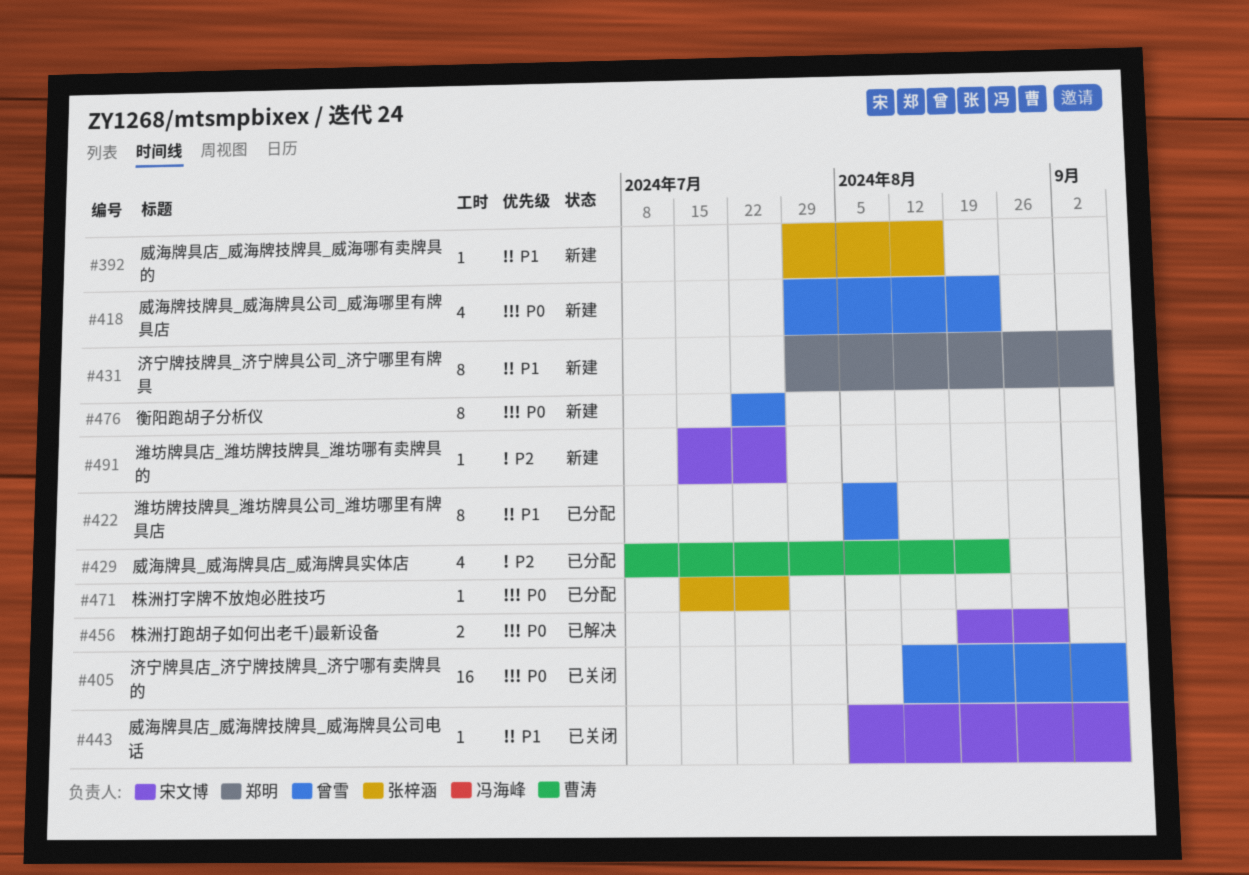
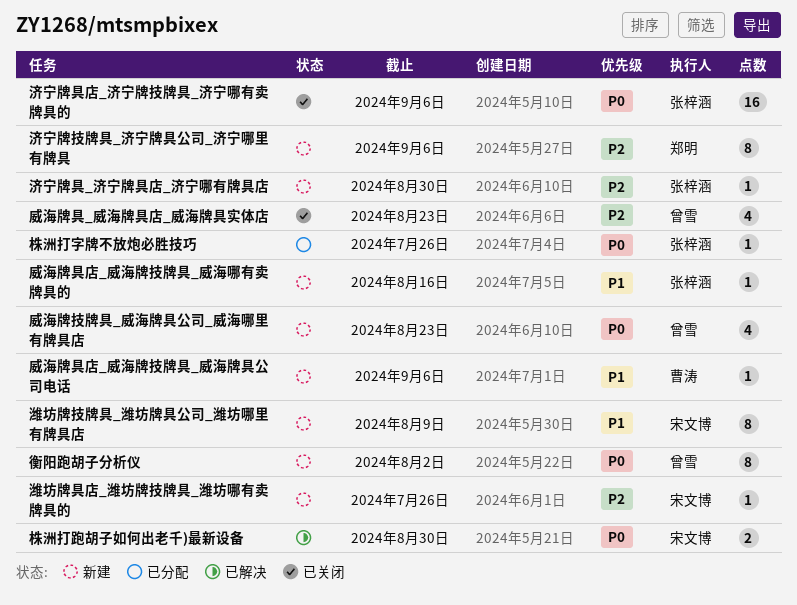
威海牌具_威海牌具店_威海牌具实体店, status: 已分配 -> 已关闭
威海牌具_威海牌具店_威海牌具实体店, owner: 曹涛 -> 曾雪
威海牌具店_威海牌技牌具_威海牌具公司电话, status: 已关闭 -> 新建
威海牌具店_威海牌技牌具_威海牌具公司电话, owner: 宋文博 -> 曹涛
济宁牌具_济宁牌具店_济宁哪有牌具店: none -> present
济宁牌具店_济宁牌技牌具_济宁哪有卖牌具的, owner: 曾雪 -> 张梓涵
济宁牌技牌具_济宁牌具公司_济宁哪里有牌具, priority: P1 -> P2
潍坊牌技牌具_潍坊牌具公司_潍坊哪里有牌具店, status: 已分配 -> 新建
潍坊牌技牌具_潍坊牌具公司_潍坊哪里有牌具店, owner: 曾雪 -> 宋文博
衡阳跑胡子分析仪, due: Jul 26 -> Aug 2

